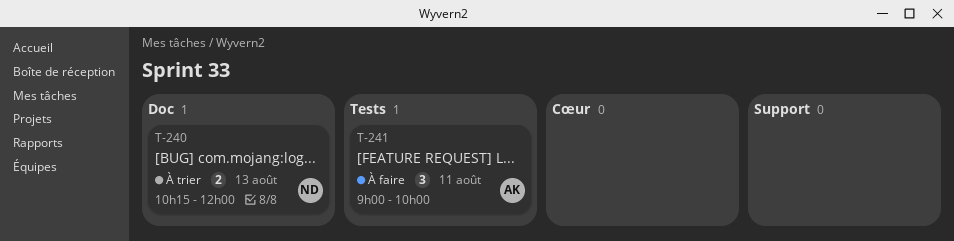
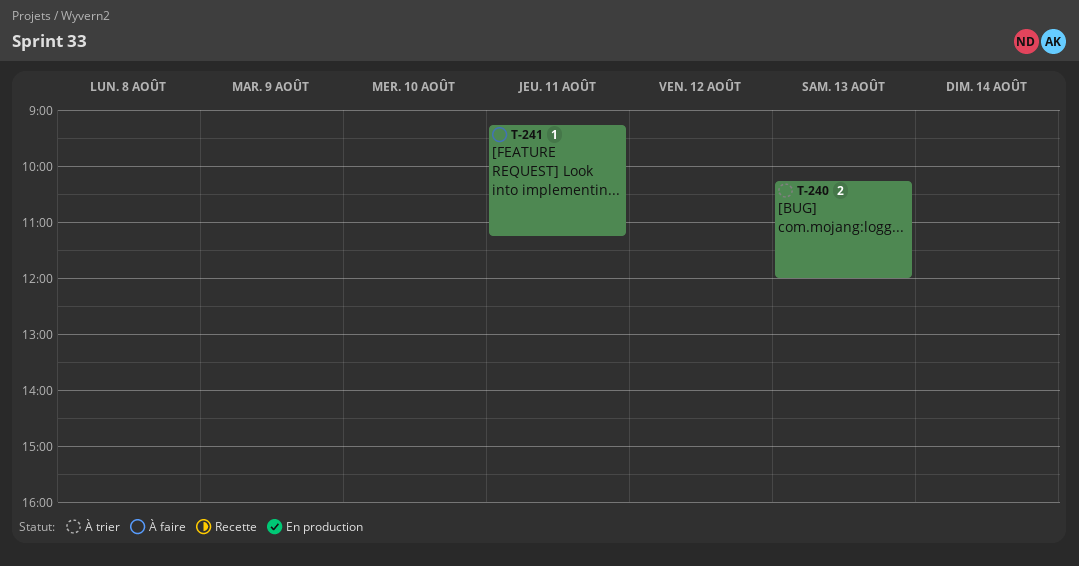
T-241, estimate: 3 -> 1
T-241, begins: 09:00 -> 09:15
T-241, ends: 10:00 -> 11:15

